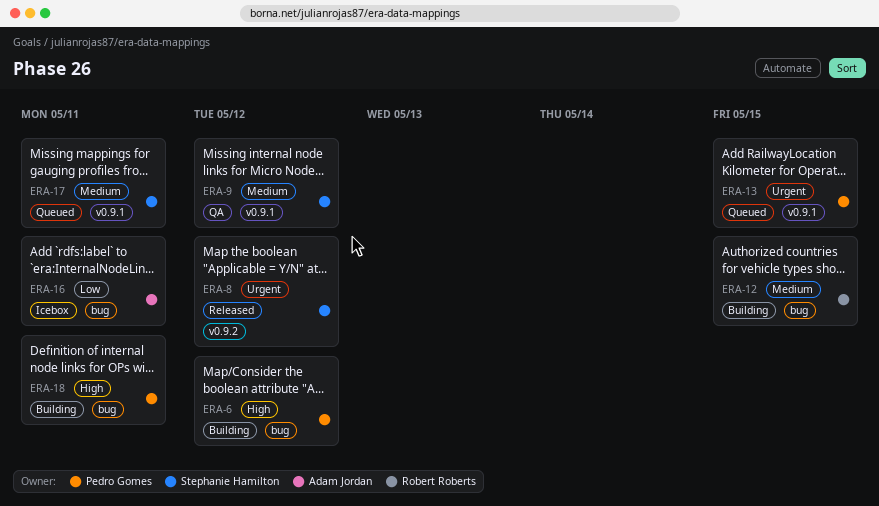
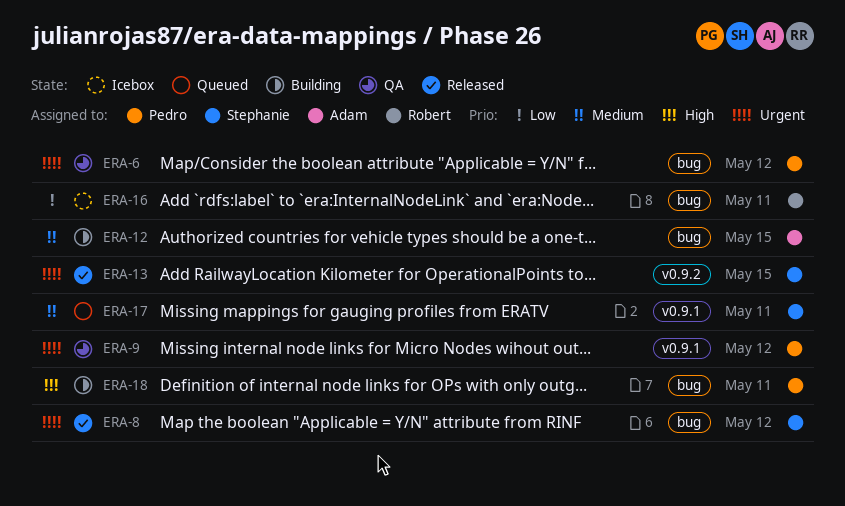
ERA-6, status: Building -> QA
ERA-6, priority: High -> Urgent
ERA-8, label: v0.9.2 -> bug
ERA-9, owner: Stephanie Hamilton -> Pedro Gomes
ERA-9, priority: Medium -> Urgent
ERA-12, owner: Robert Roberts -> Adam Jordan
ERA-13, status: Queued -> Released
ERA-13, owner: Pedro Gomes -> Stephanie Hamilton
ERA-13, label: v0.9.1 -> v0.9.2
ERA-16, owner: Adam Jordan -> Robert Roberts

